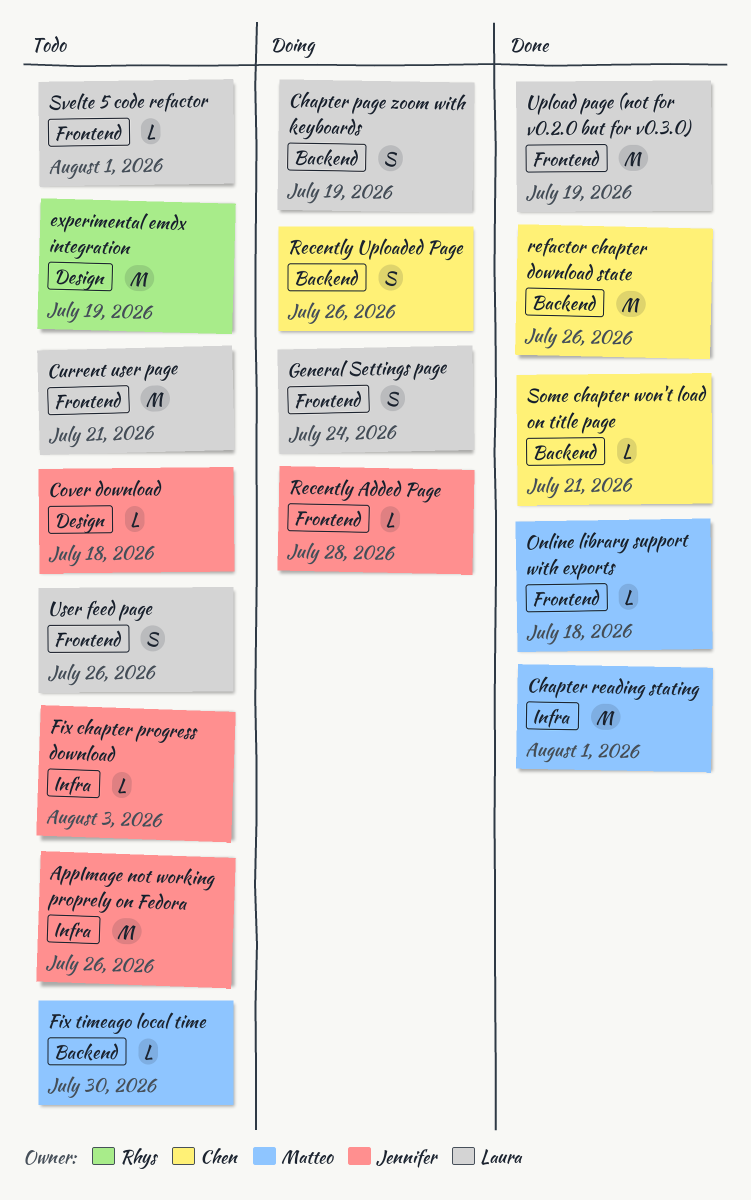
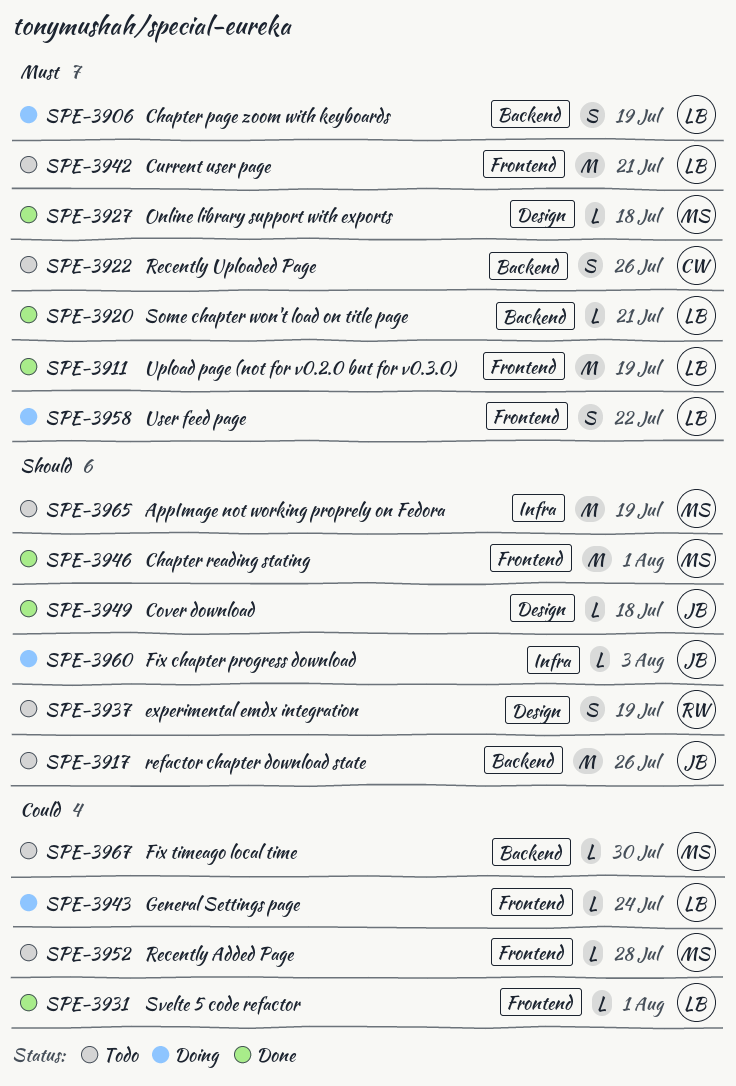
AppImage not working proprely on Fedora, owner: Jennifer -> Matteo
AppImage not working proprely on Fedora, due: Jul 26 -> Jul 19
Chapter reading stating, label: Infra -> Frontend
Cover download, status: Todo -> Done
experimental emdx integration, estimate: M -> S
Fix chapter progress download, status: Todo -> Doing
General Settings page, estimate: S -> L
Online library support with exports, label: Frontend -> Design
Recently Added Page, status: Doing -> Todo
Recently Added Page, owner: Jennifer -> Matteo
Recently Uploaded Page, status: Doing -> Todo
refactor chapter download state, status: Done -> Todo
refactor chapter download state, owner: Chen -> Jennifer
Some chapter won't load on title page, owner: Chen -> Laura
Svelte 5 code refactor, status: Todo -> Done
User feed page, status: Todo -> Doing
User feed page, due: Jul 26 -> Jul 22

